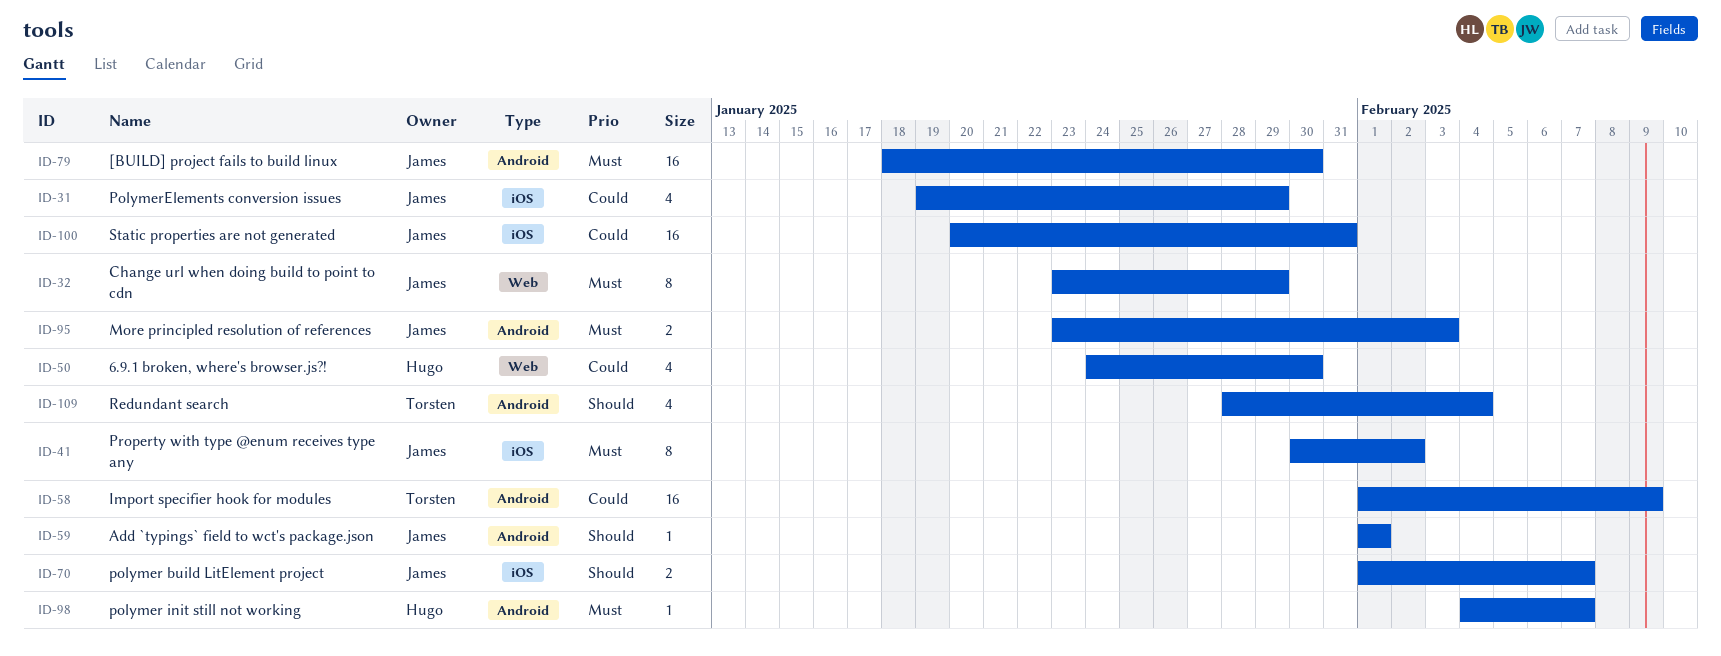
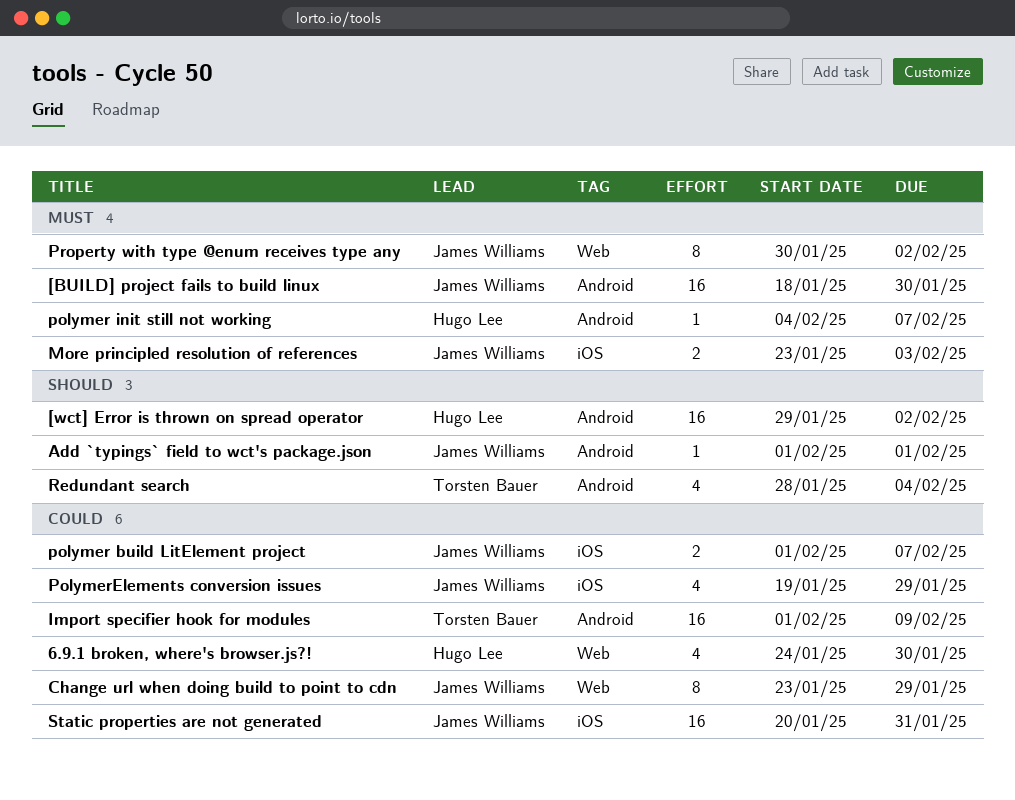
[wct] Error is thrown on spread operator: none -> present
Change url when doing build to point to cdn, priority: Must -> Could
More principled resolution of references, label: Android -> iOS
polymer build LitElement project, priority: Should -> Could
Property with type @enum receives type any, label: iOS -> Web

